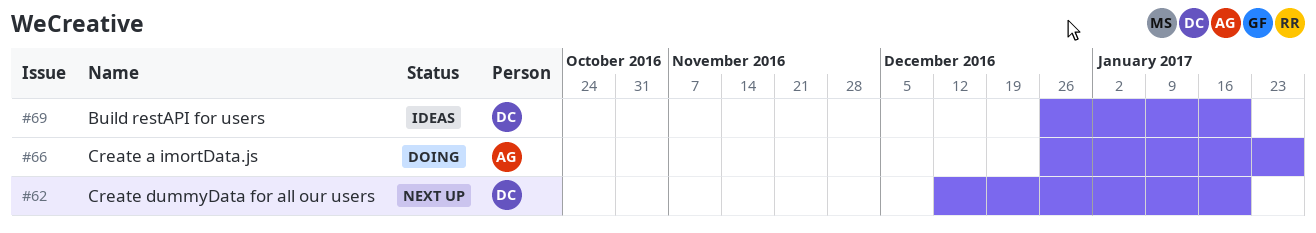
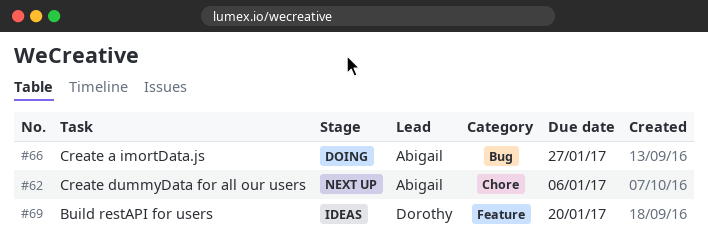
#62, owner: Dorothy -> Abigail
#62, due: Jan 20 -> Jan 6

